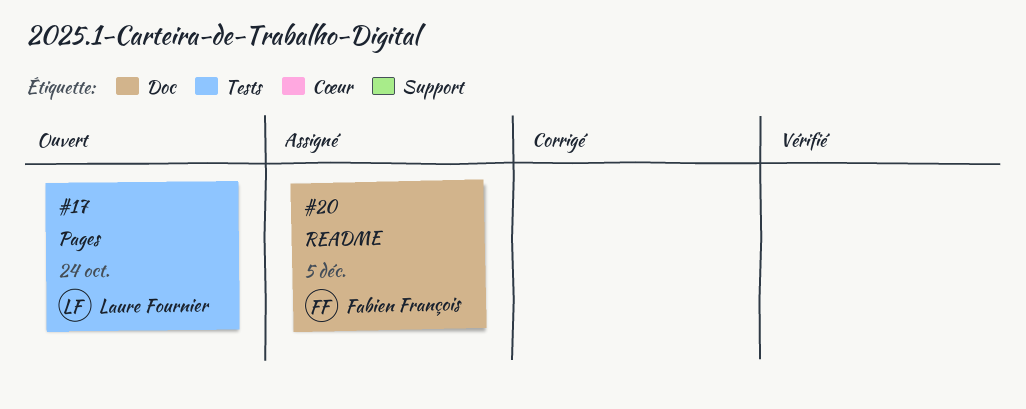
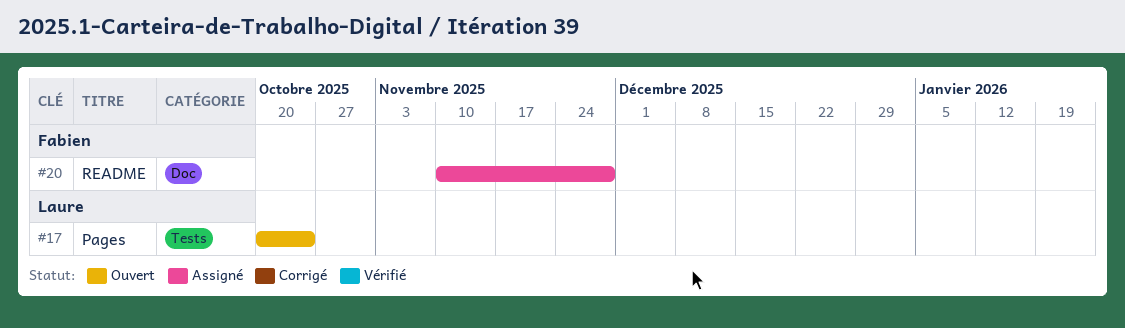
#20, due: Dec 5 -> Nov 28

